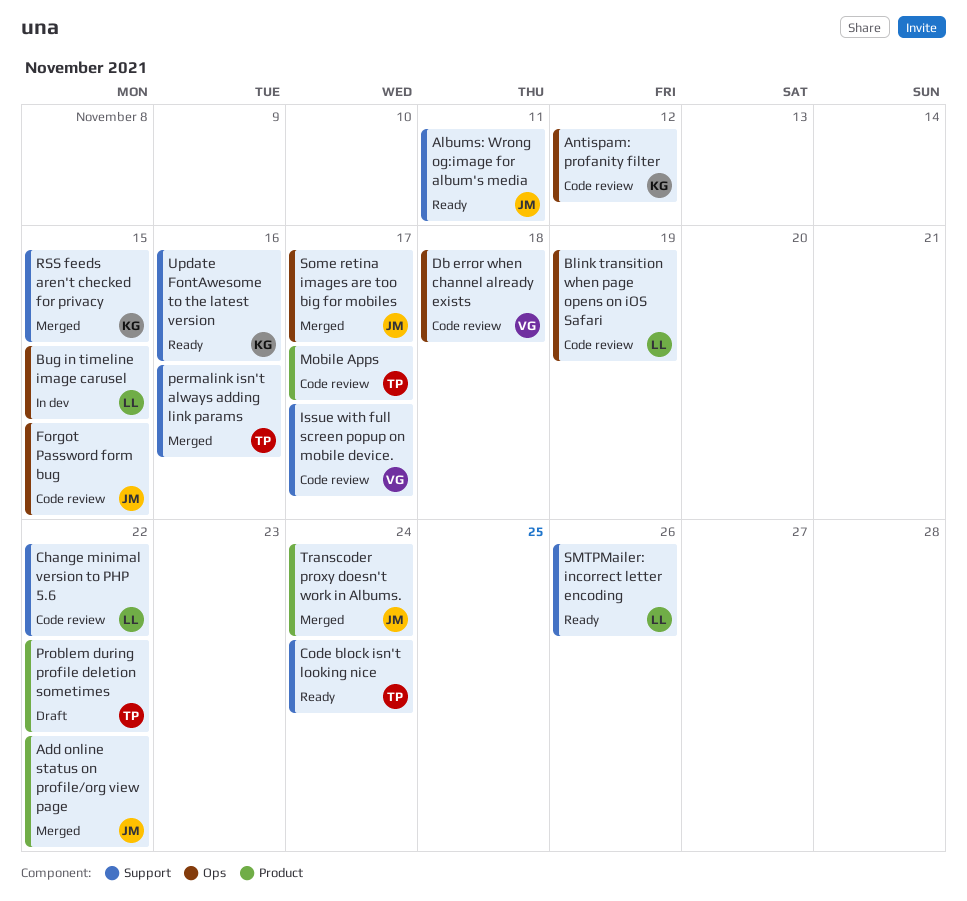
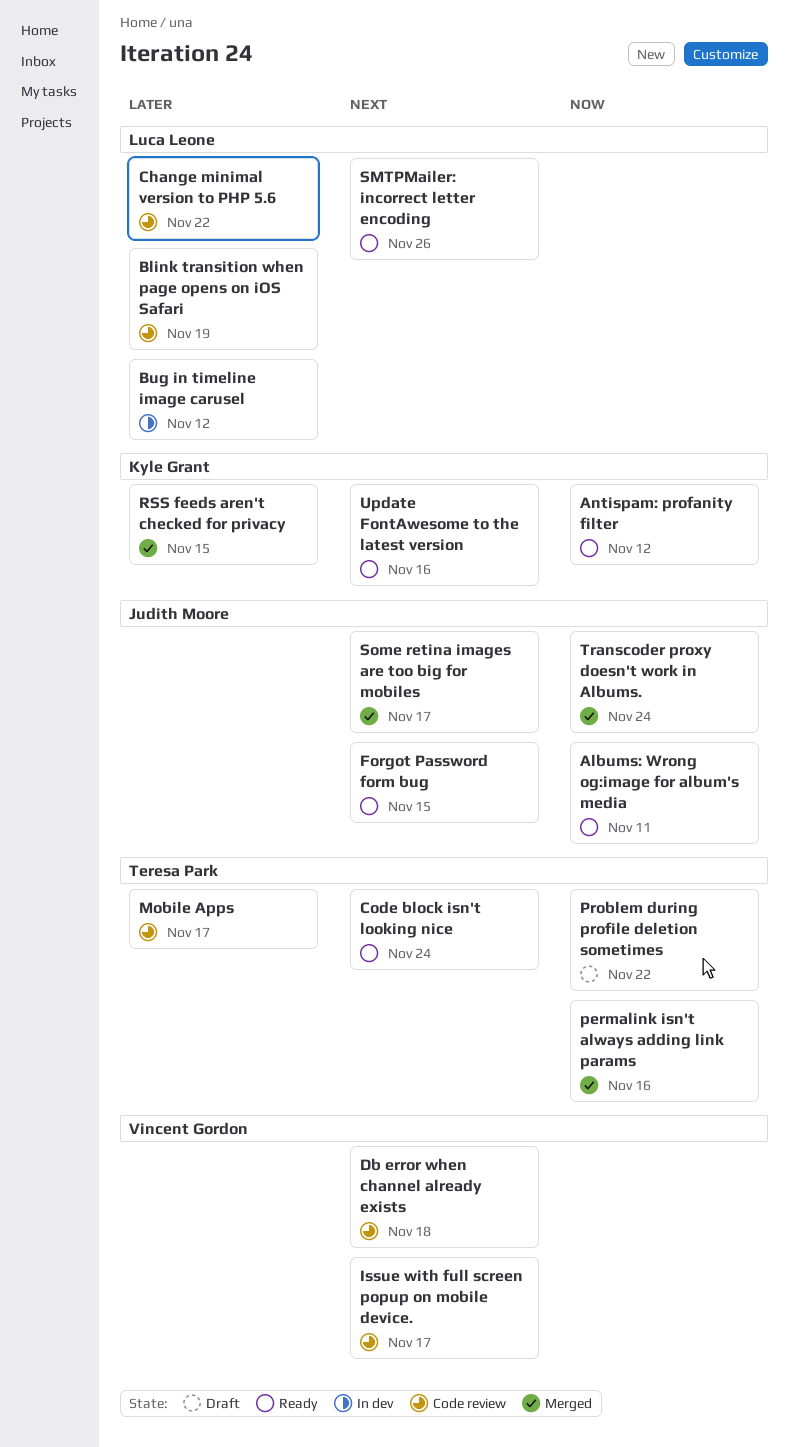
Add online status on profile/org view page: present -> none
Antispam: profanity filter, status: Code review -> Ready
Bug in timeline image carusel, due: Nov 15 -> Nov 12
Forgot Password form bug, status: Code review -> Ready

